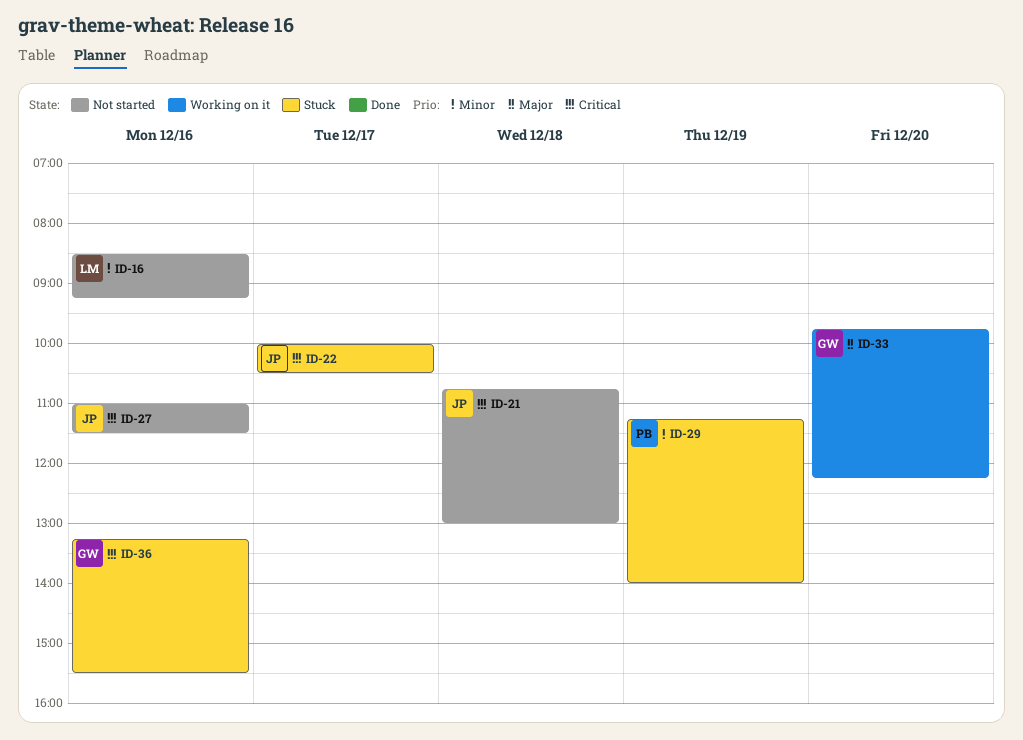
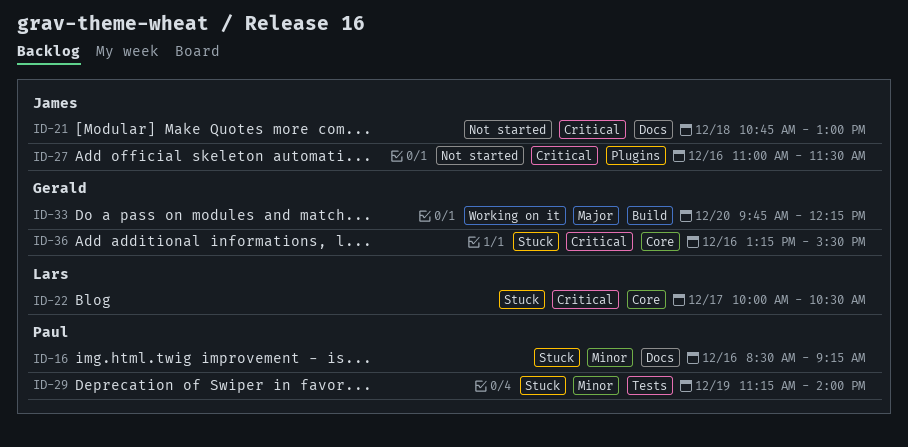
ID-16, status: Not started -> Stuck
ID-16, owner: Lars -> Paul
ID-22, owner: James -> Lars

